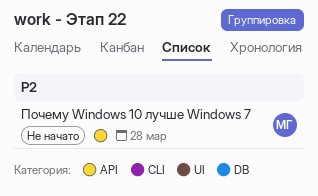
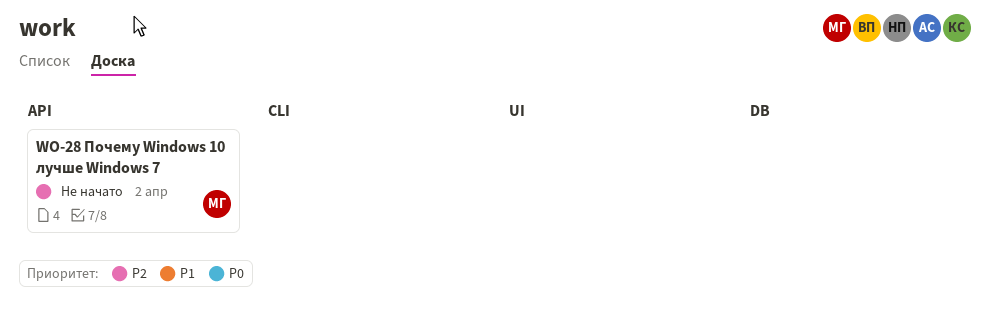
Почему Windows 10 лучше Windows 7, due: Mar 28 -> Apr 2

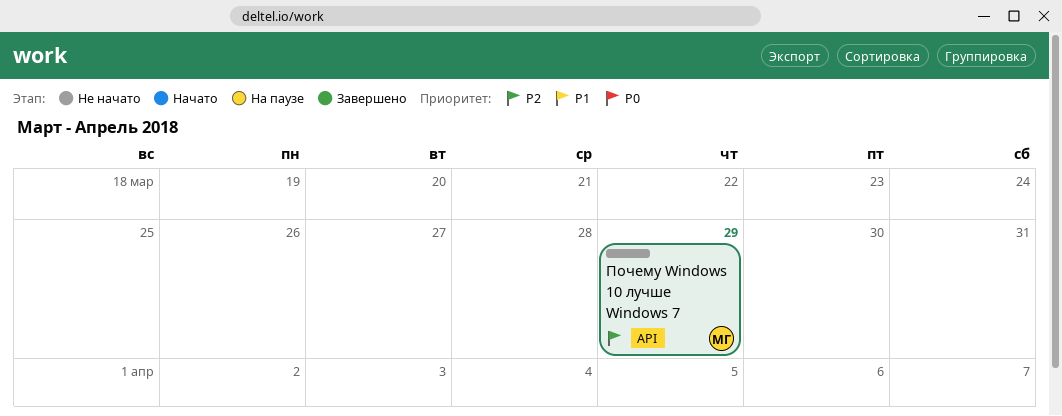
Почему Windows 10 лучше Windows 7, due: Apr 2 -> Mar 29

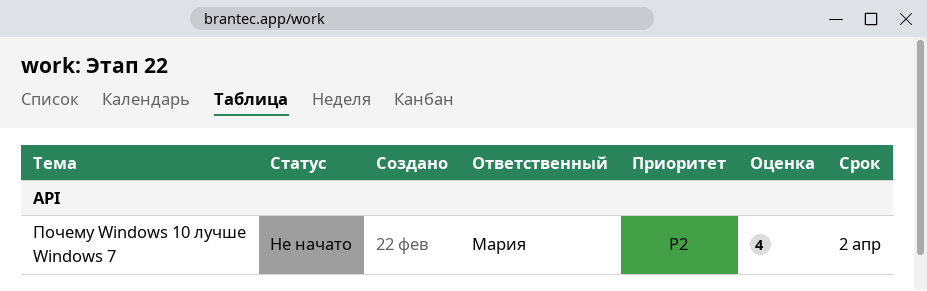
Почему Windows 10 лучше Windows 7, due: Mar 29 -> Apr 2

